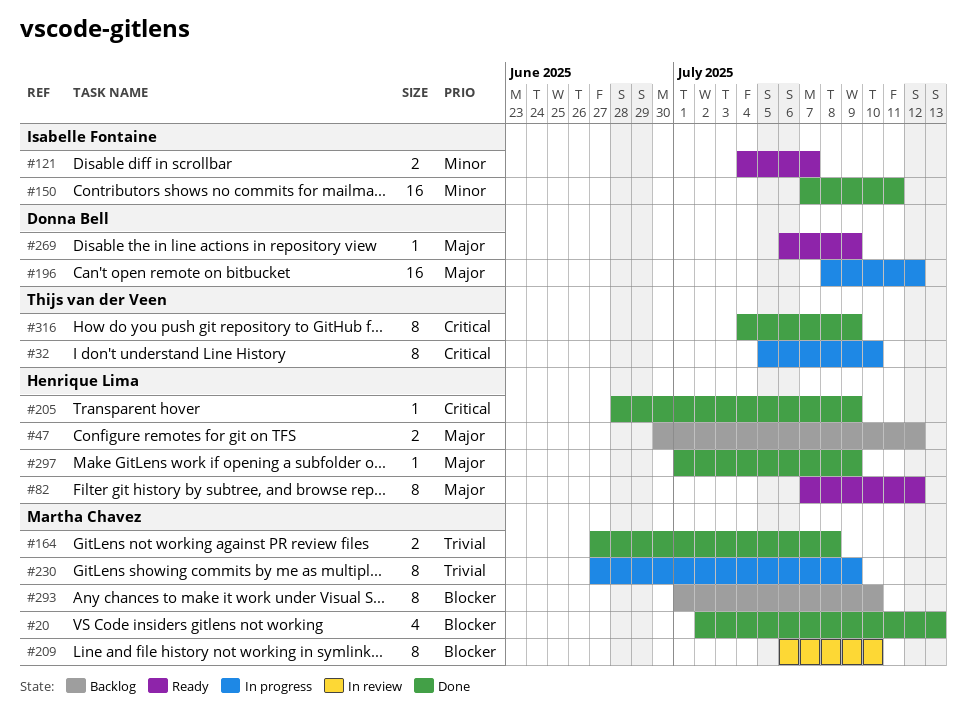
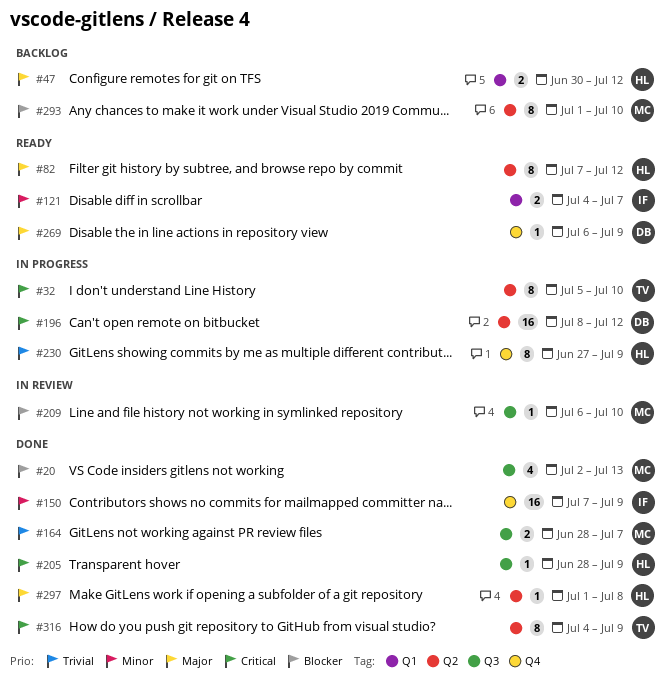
#150, due: Jul 11 -> Jul 9
#164, start: Jun 27 -> Jun 28
#164, due: Jul 8 -> Jul 7
#196, priority: Major -> Critical
#209, estimate: 8 -> 1
#230, owner: Martha Chavez -> Henrique Lima
#297, due: Jul 9 -> Jul 8

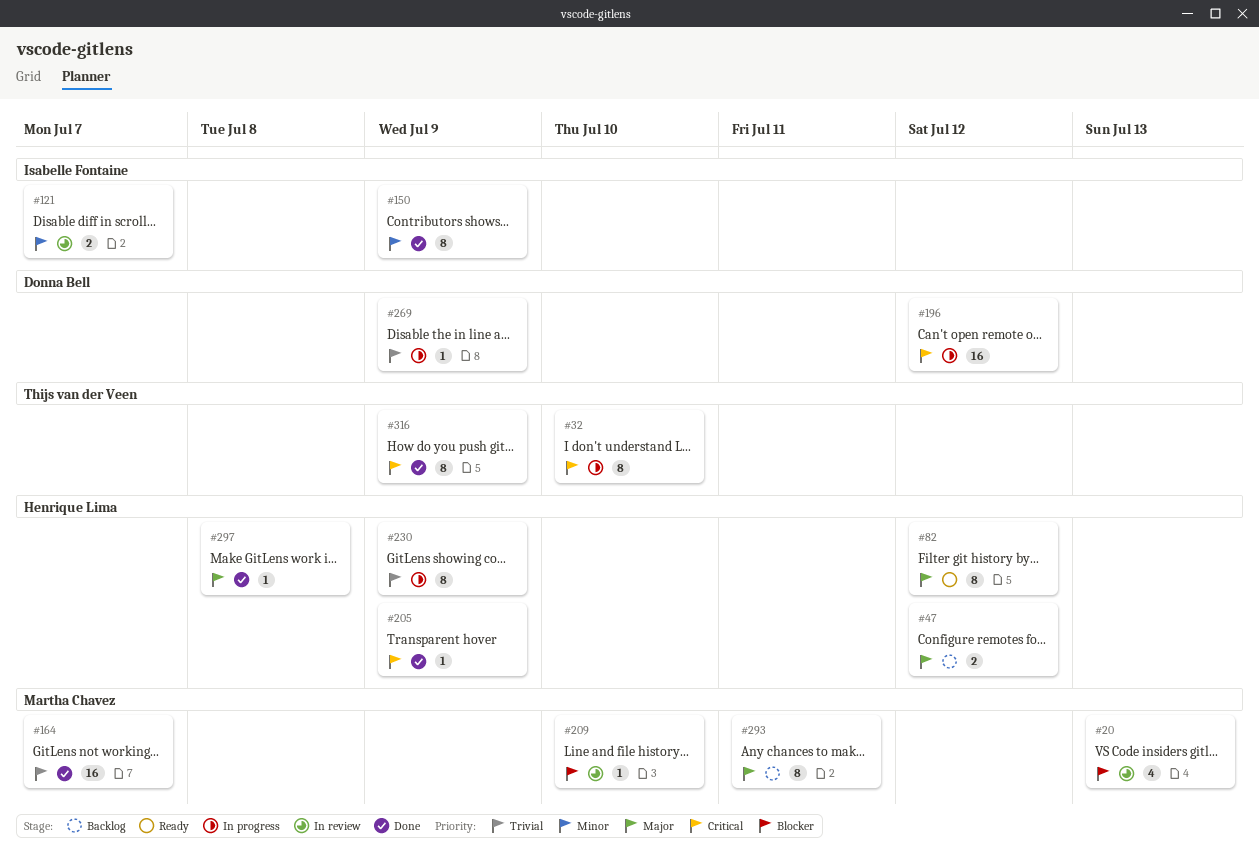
#20, status: Done -> In review
#121, status: Ready -> In review
#150, estimate: 16 -> 8
#164, estimate: 2 -> 16
#269, status: Ready -> In progress
#269, priority: Major -> Trivial
#293, priority: Blocker -> Major
#293, due: Jul 10 -> Jul 11

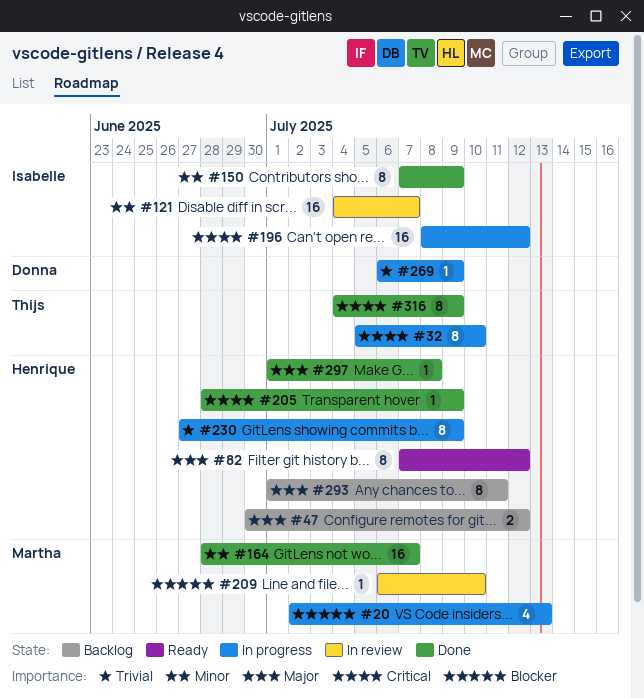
#20, status: In review -> In progress
#121, estimate: 2 -> 16
#164, priority: Trivial -> Minor
#196, owner: Donna Bell -> Isabelle Fontaine
#293, owner: Martha Chavez -> Henrique Lima

